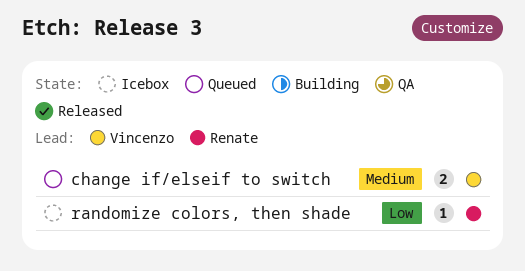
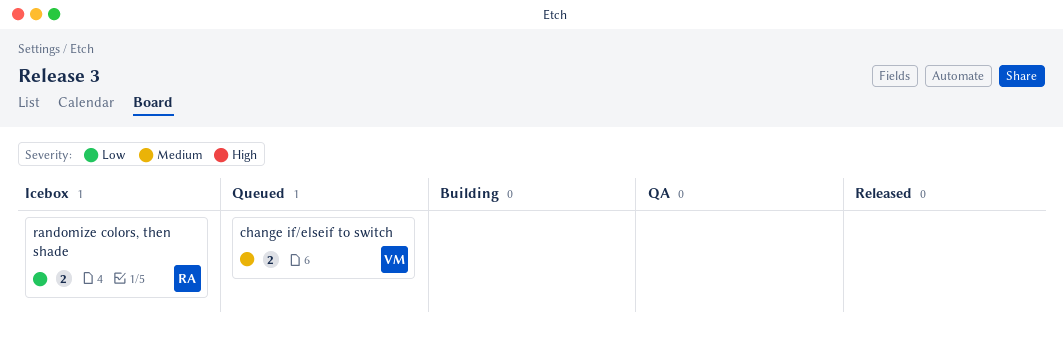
randomize colors, then shade, estimate: 1 -> 2

